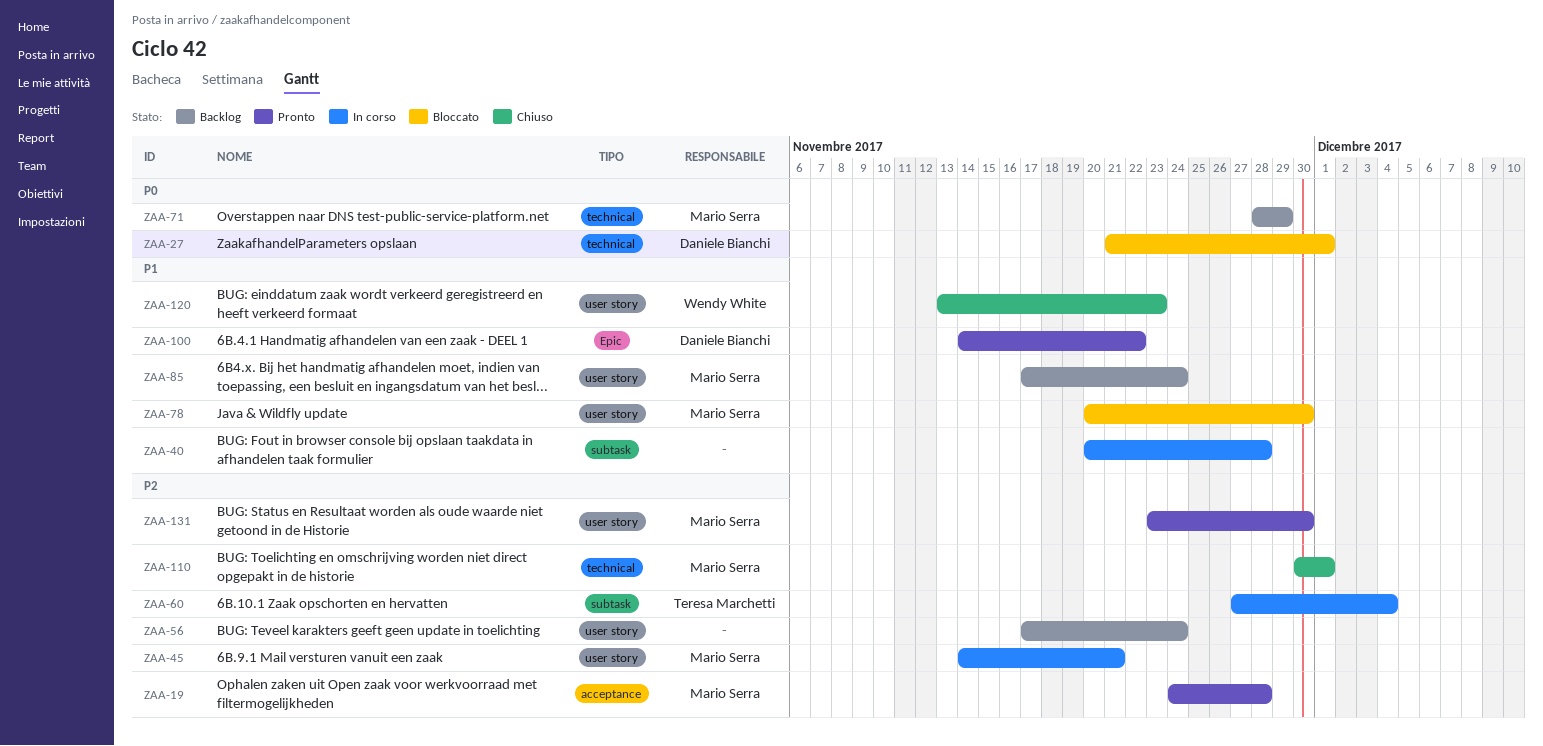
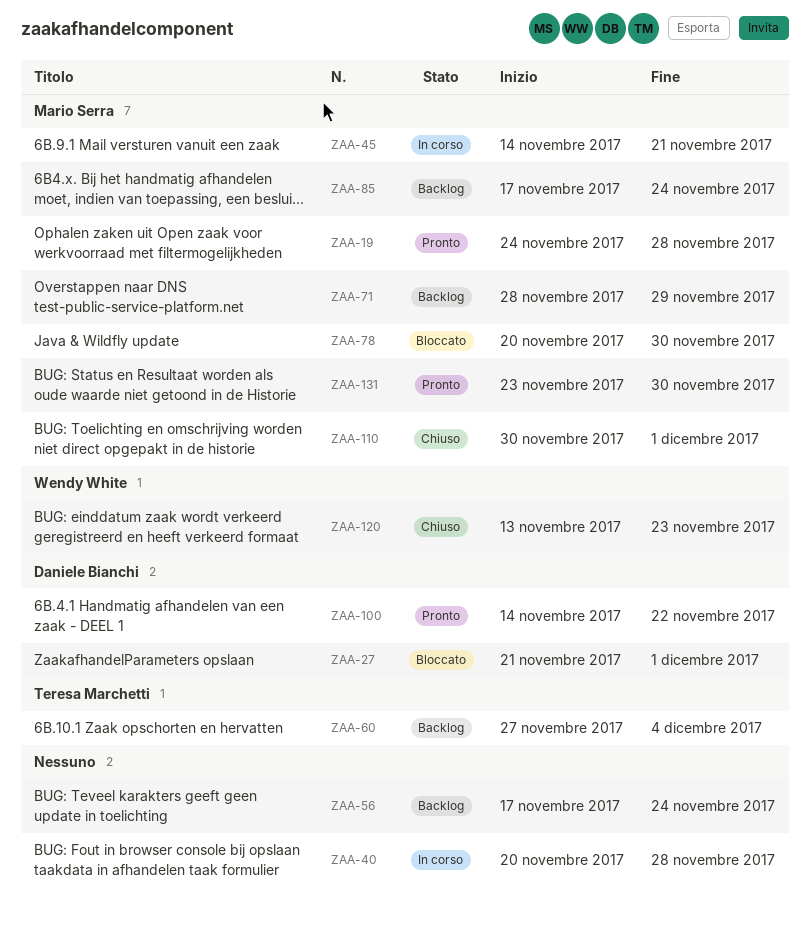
ZAA-60, status: In corso -> Backlog

